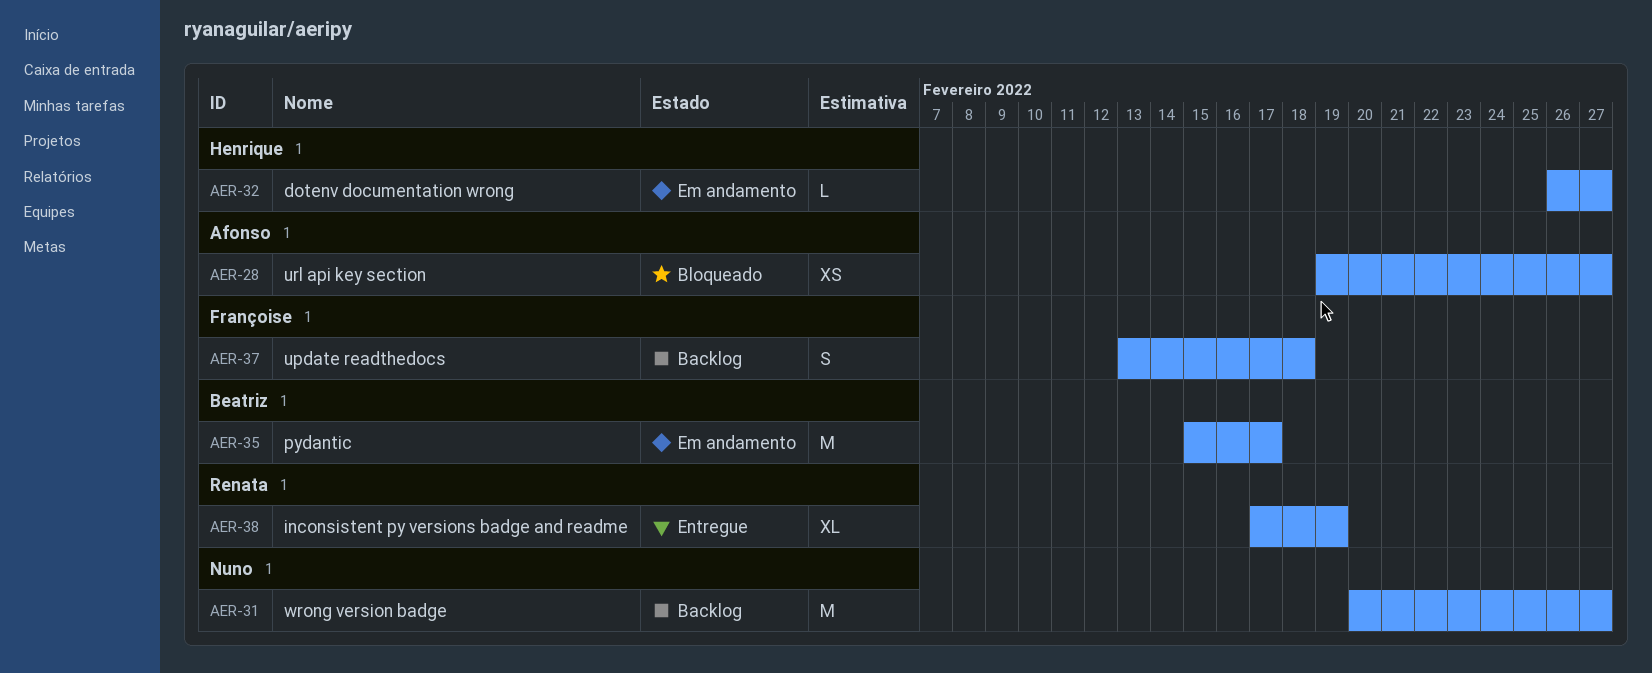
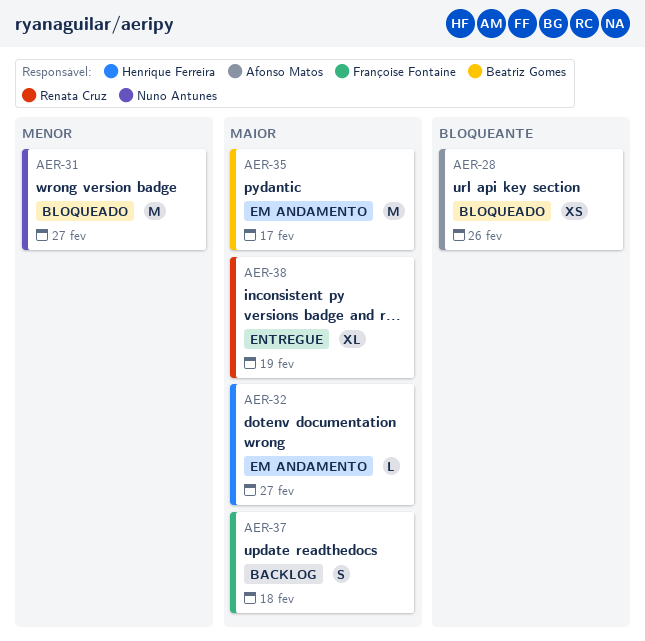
AER-28, due: Feb 27 -> Feb 26
AER-31, status: Backlog -> Bloqueado

